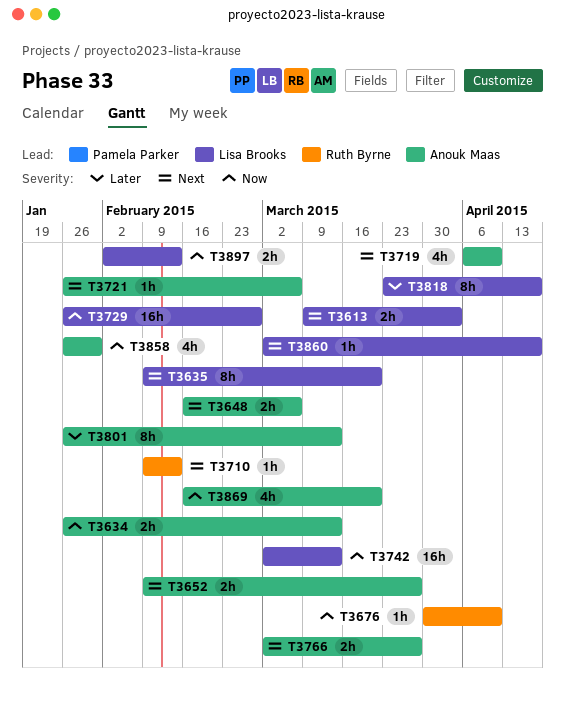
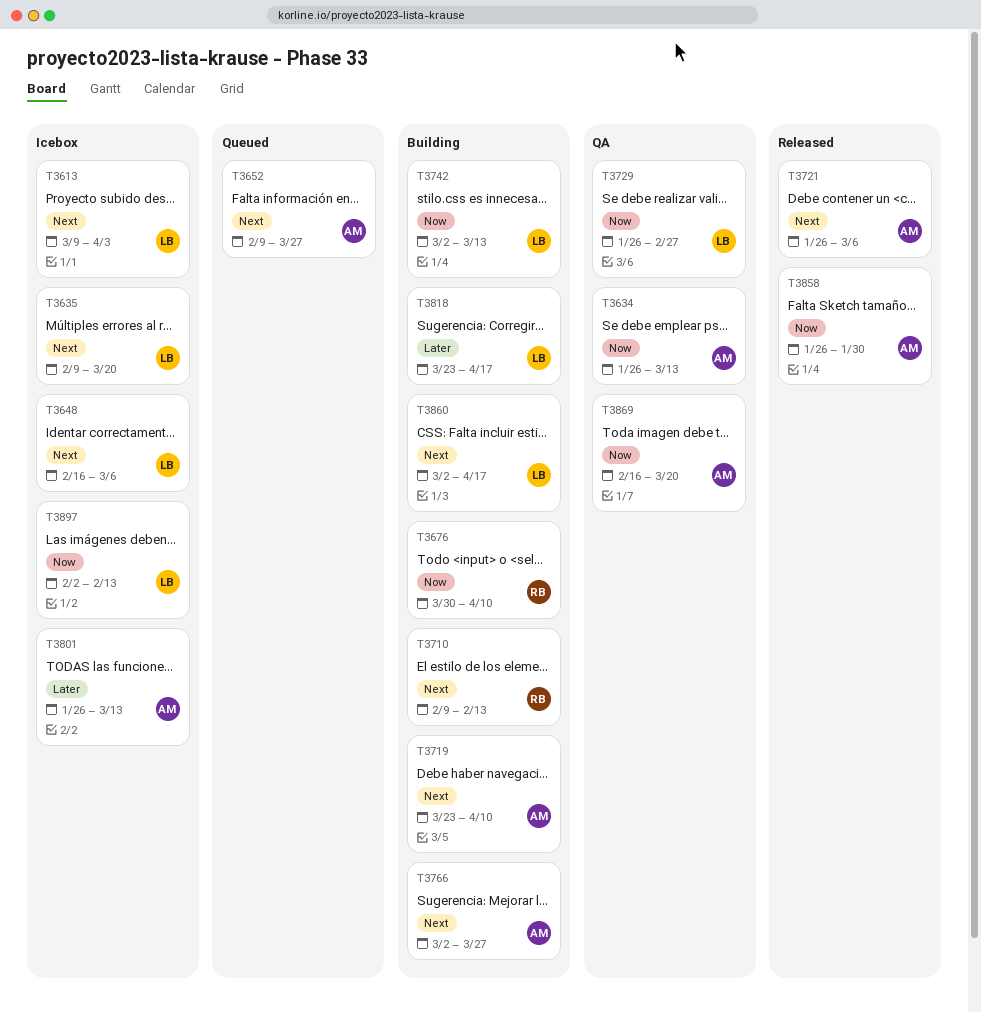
T3648, owner: Anouk Maas -> Lisa Brooks
T3719, start: Apr 6 -> Mar 23

